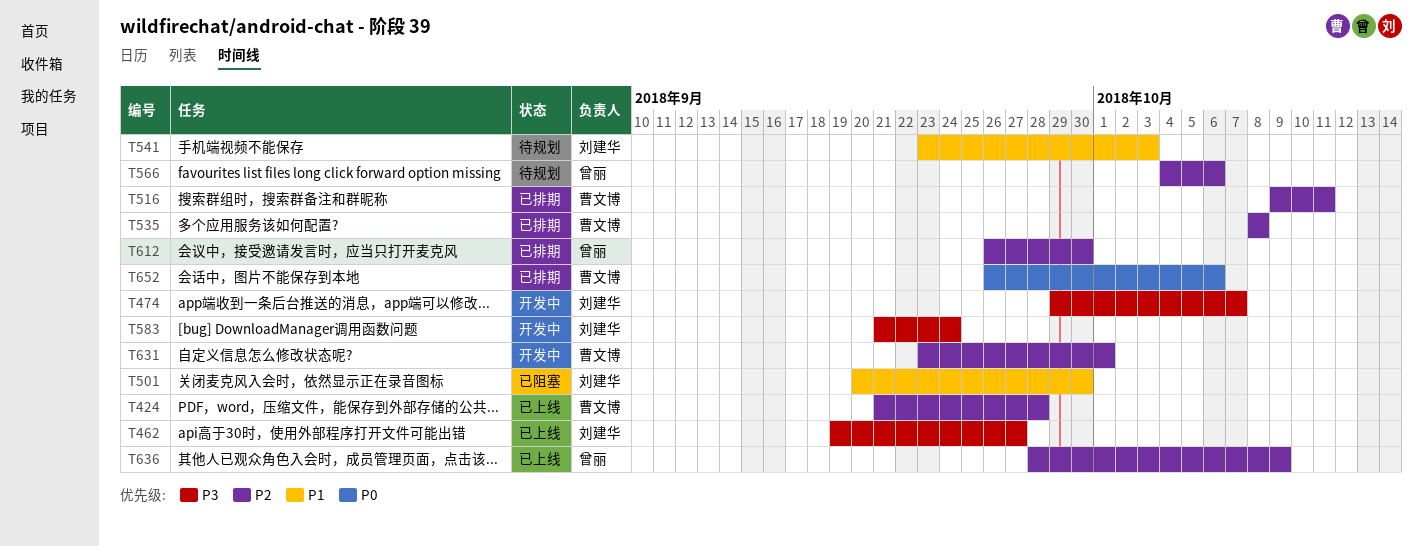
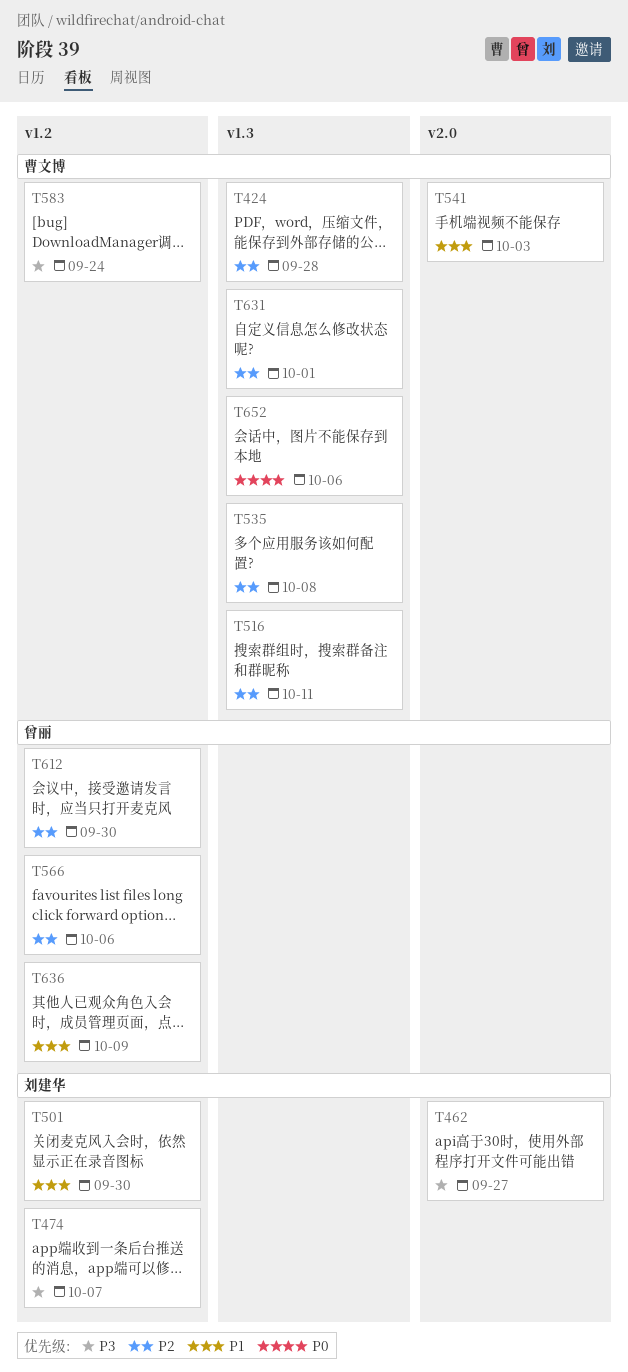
T541, owner: 刘建华 -> 曹文博
T583, owner: 刘建华 -> 曹文博
T636, priority: P2 -> P1

